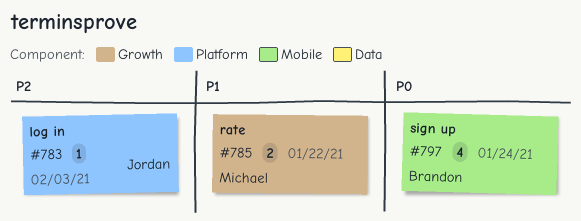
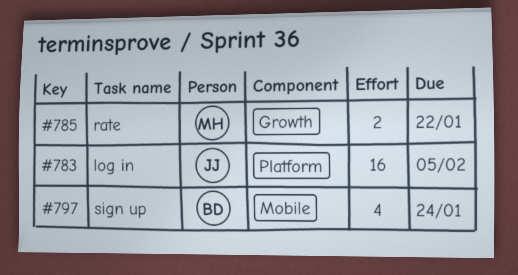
#783, estimate: 1 -> 16
#783, due: Feb 3 -> Feb 5

